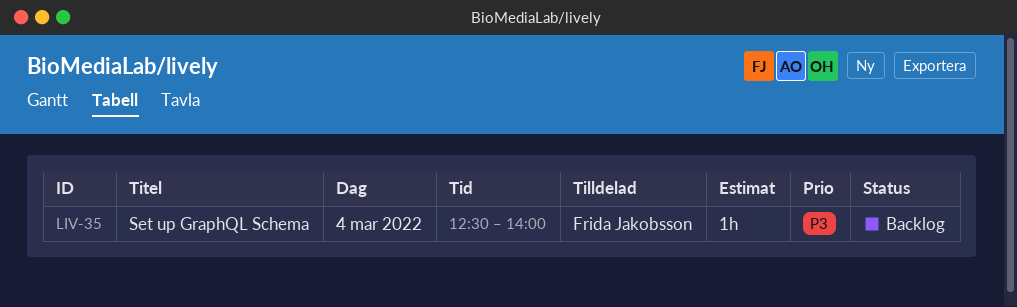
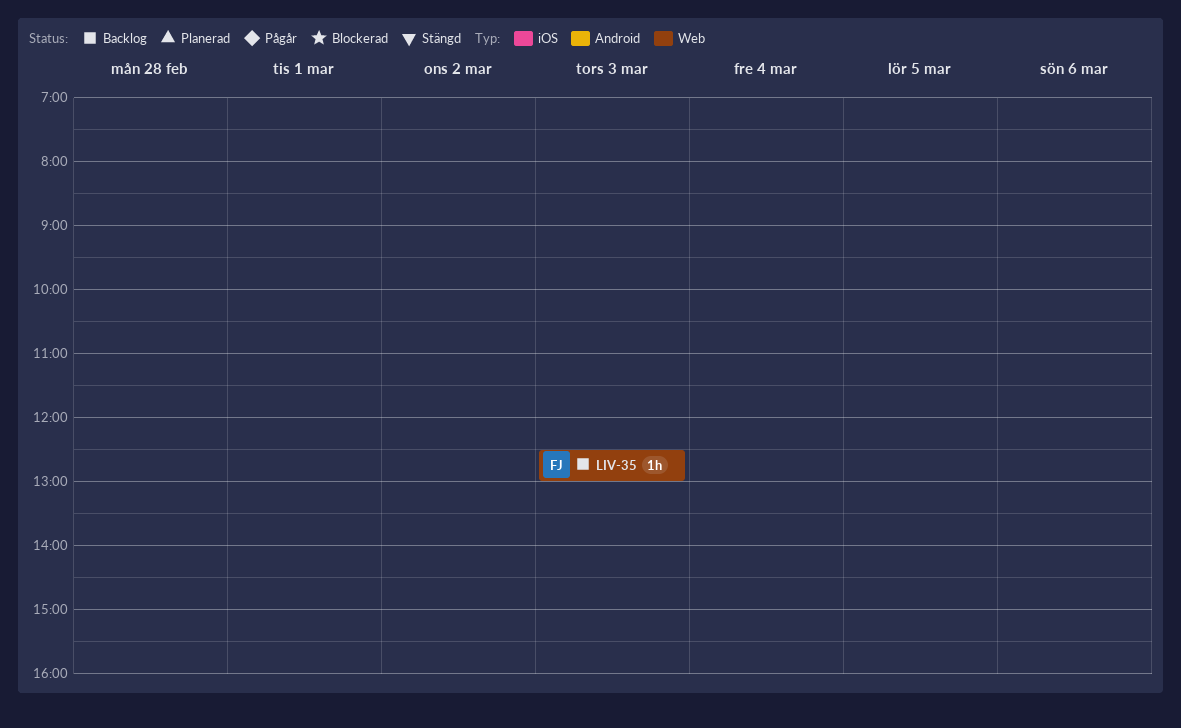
LIV-35, day: Mar 4 -> Mar 3
LIV-35, ends: 14:00 -> 13:00

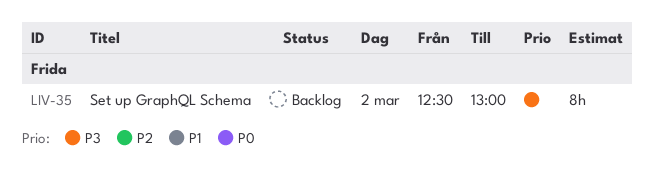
LIV-35, estimate: 1h -> 8h
LIV-35, day: Mar 3 -> Mar 2

